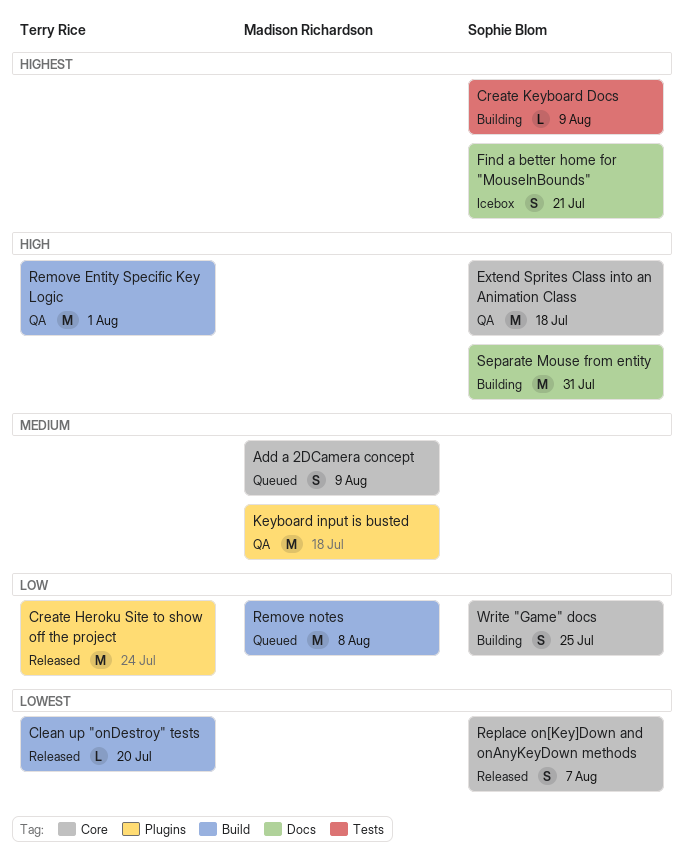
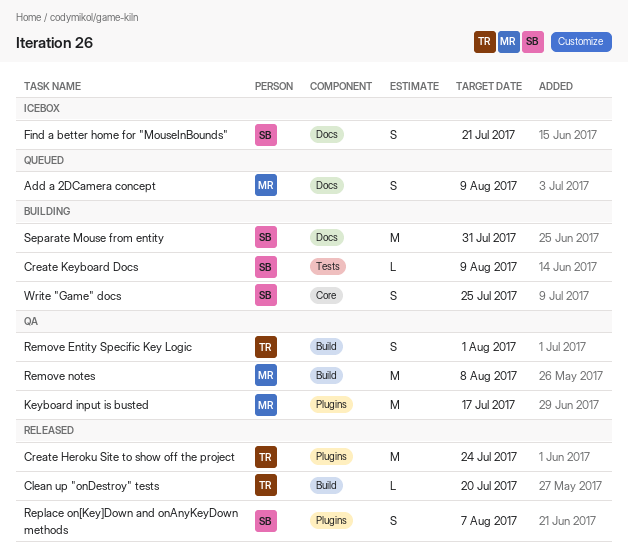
Add a 2DCamera concept, label: Core -> Docs
Extend Sprites Class into an Animation Class: present -> none
Keyboard input is busted, due: Jul 18 -> Jul 17
Remove Entity Specific Key Logic, estimate: M -> S
Remove notes, status: Queued -> QA
Replace on[Key]Down and onAnyKeyDown methods, label: Core -> Plugins

